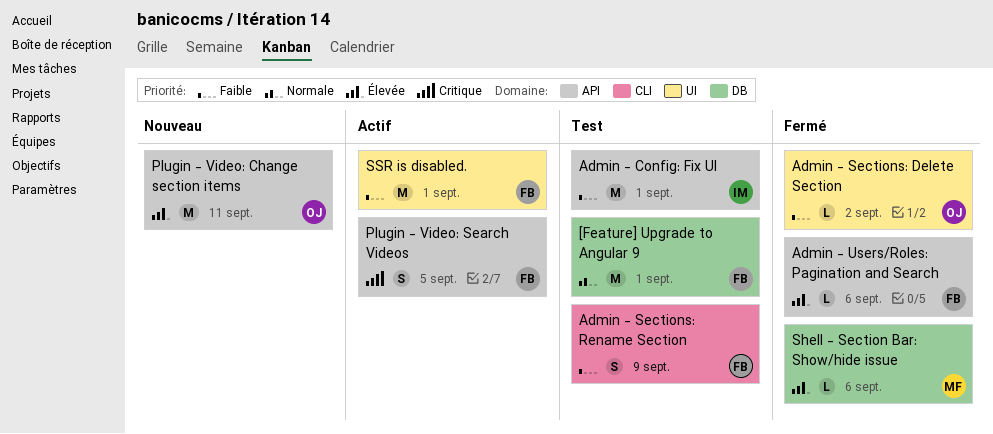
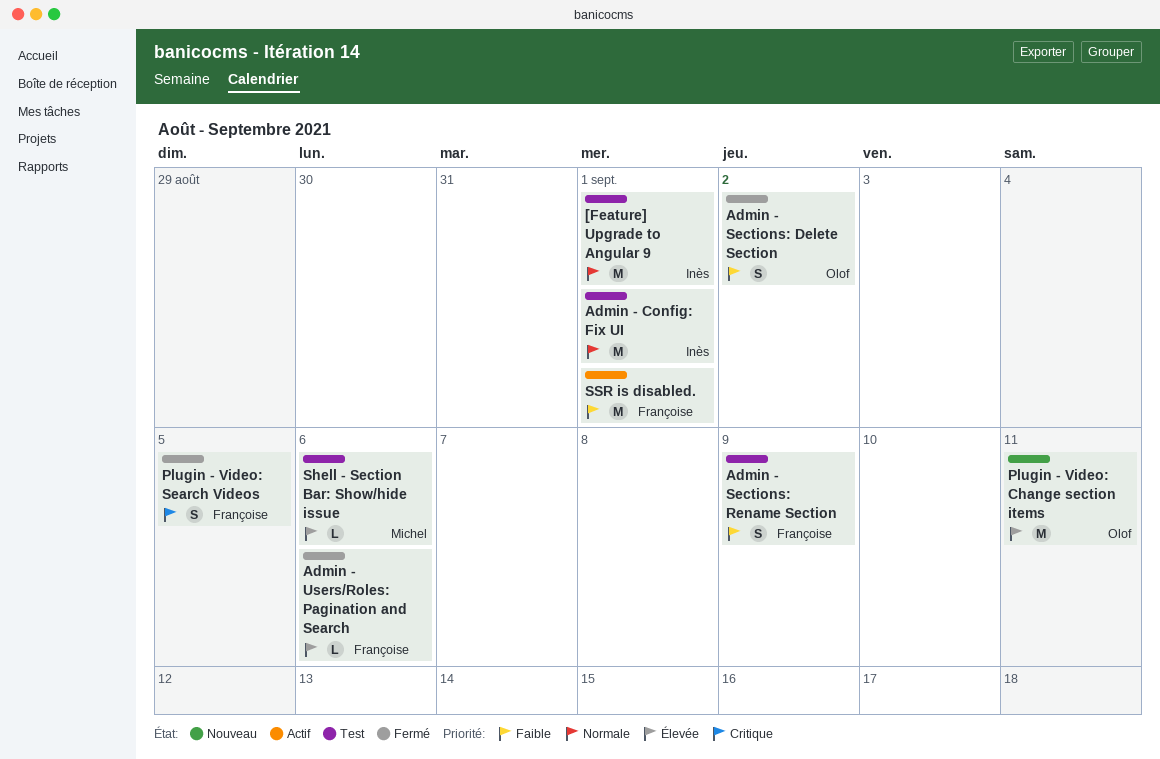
[Feature] Upgrade to Angular 9, owner: Françoise -> Inès
Admin - Config: Fix UI, priority: Faible -> Normale
Admin - Sections: Delete Section, estimate: L -> S
Plugin - Video: Search Videos, status: Actif -> Fermé
Shell - Section Bar: Show/hide issue, status: Fermé -> Test

